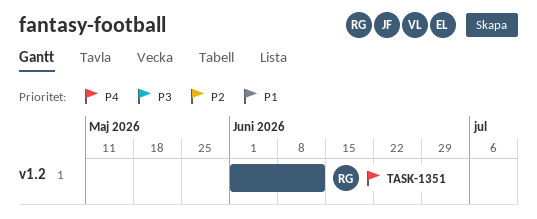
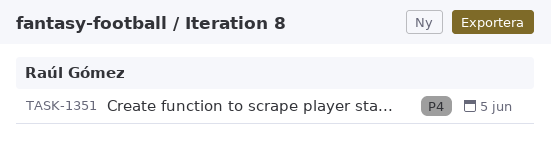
TASK-1351, due: Jun 12 -> Jun 5

